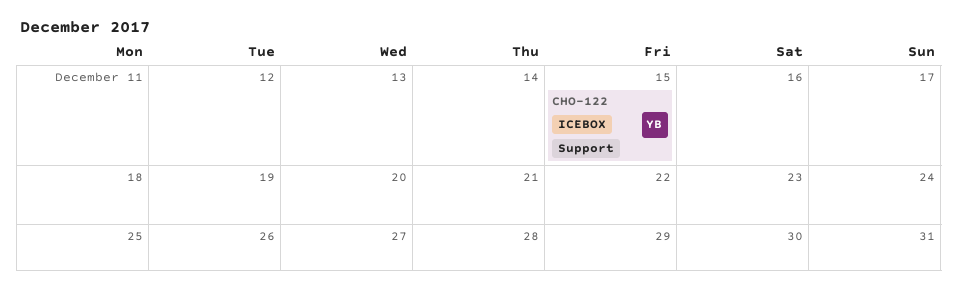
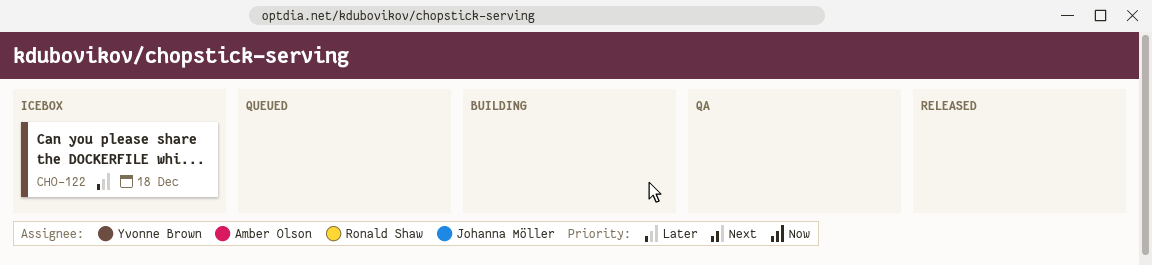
CHO-122, due: Dec 15 -> Dec 18

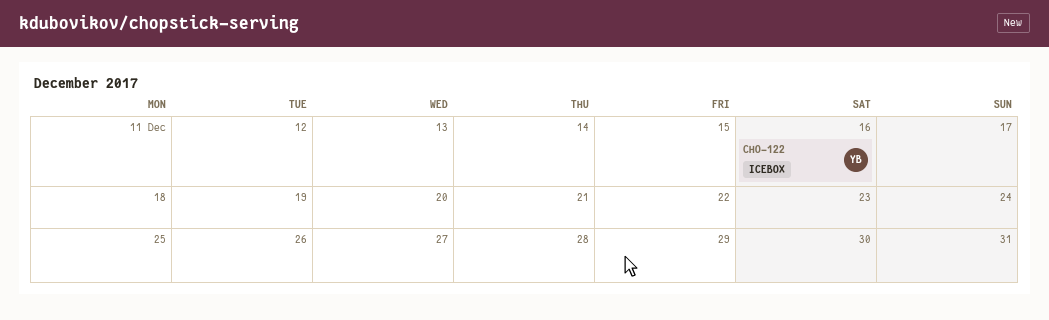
CHO-122, due: Dec 18 -> Dec 16

